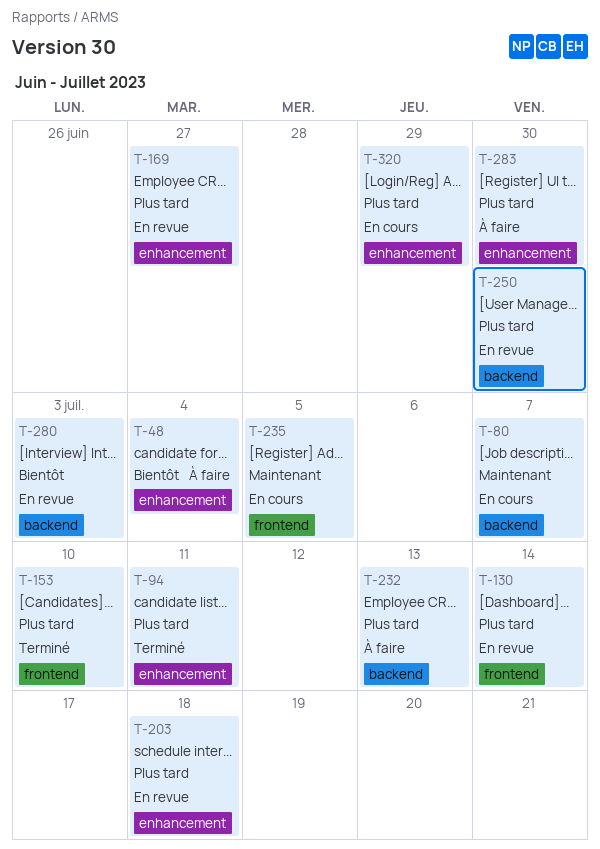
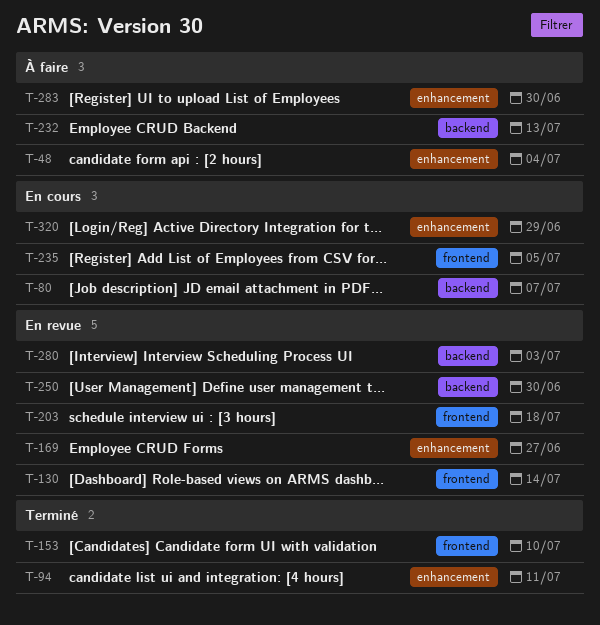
T-203, label: enhancement -> frontend

